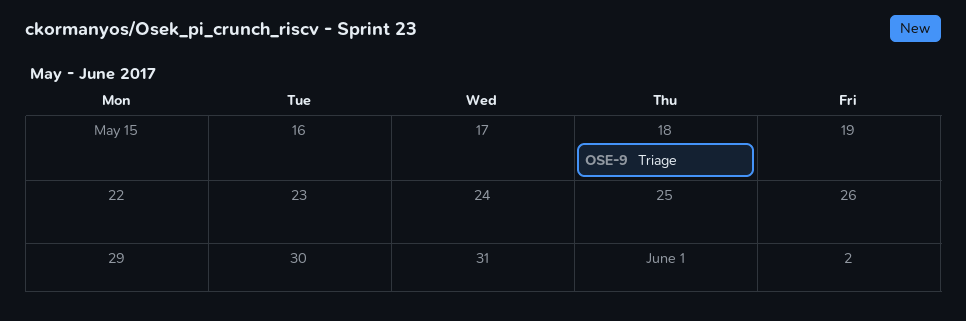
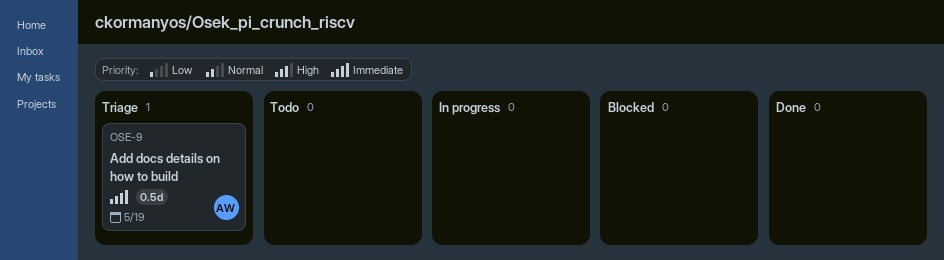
OSE-9, due: May 18 -> May 19

